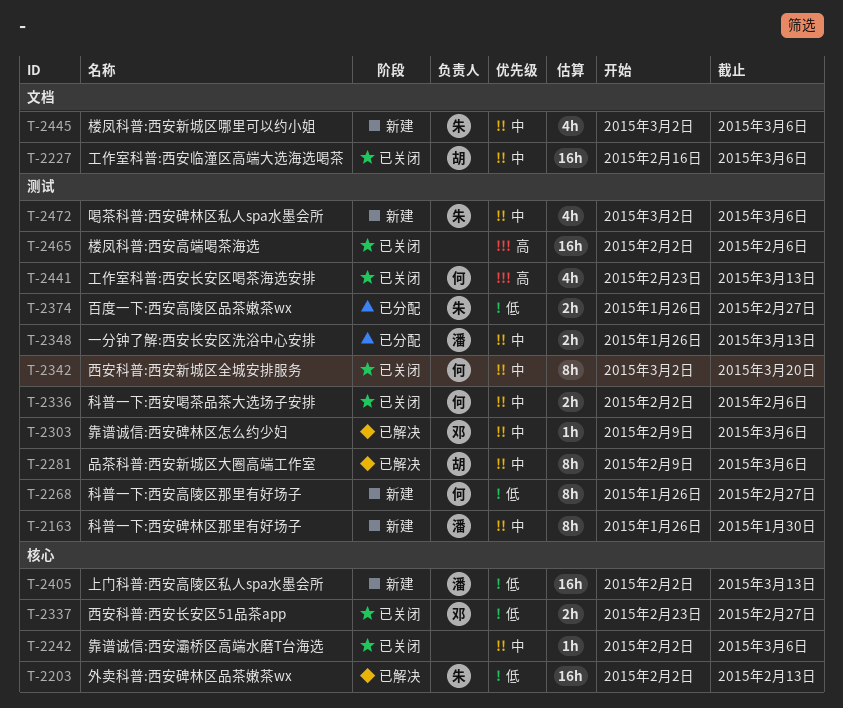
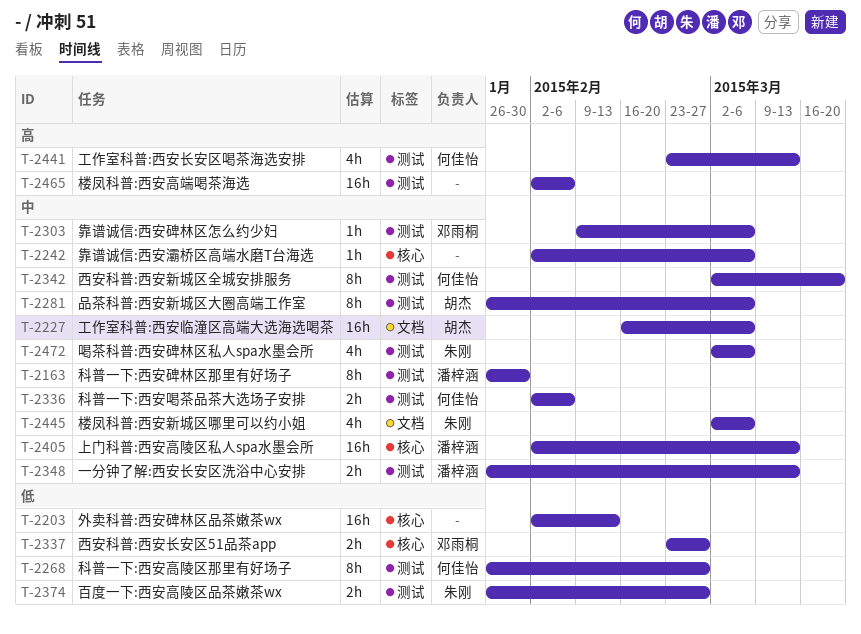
T-2203, owner: 朱刚 -> none
T-2281, start: Feb 9 -> Jan 26
T-2405, priority: 低 -> 中

